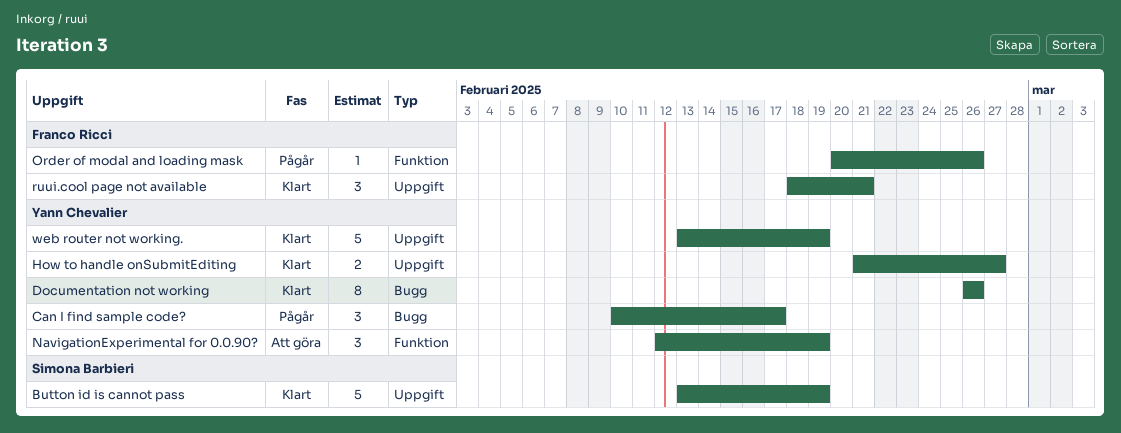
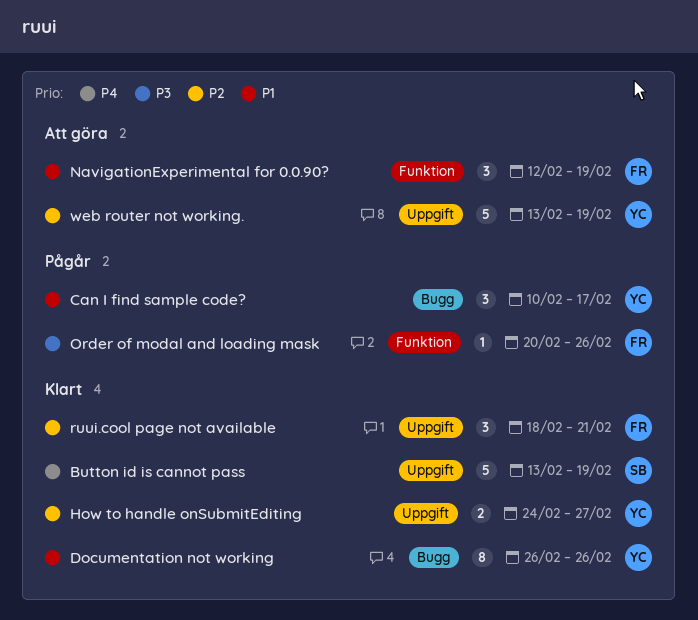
How to handle onSubmitEditing, start: Feb 21 -> Feb 24
NavigationExperimental for 0.0.90?, owner: Yann Chevalier -> Franco Ricci
web router not working., status: Klart -> Att göra

